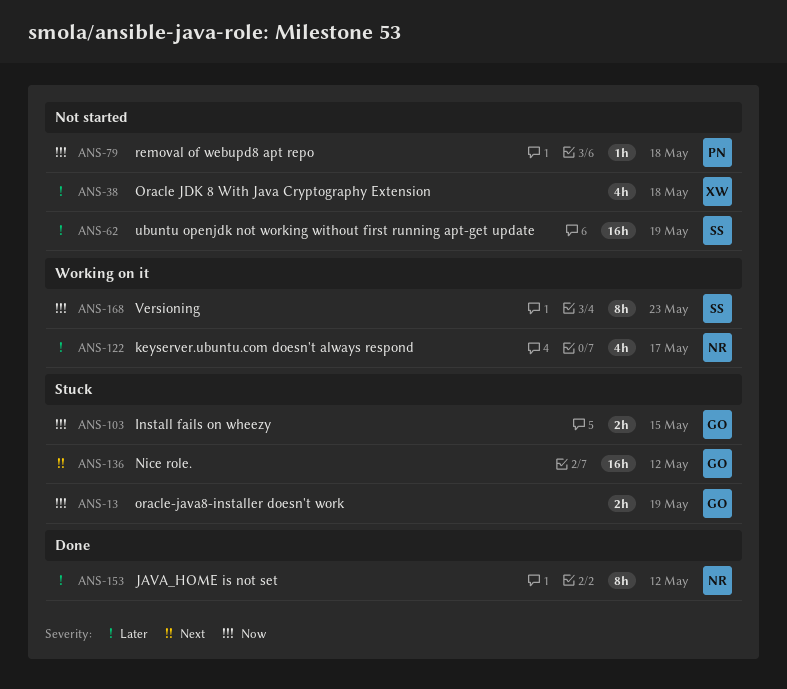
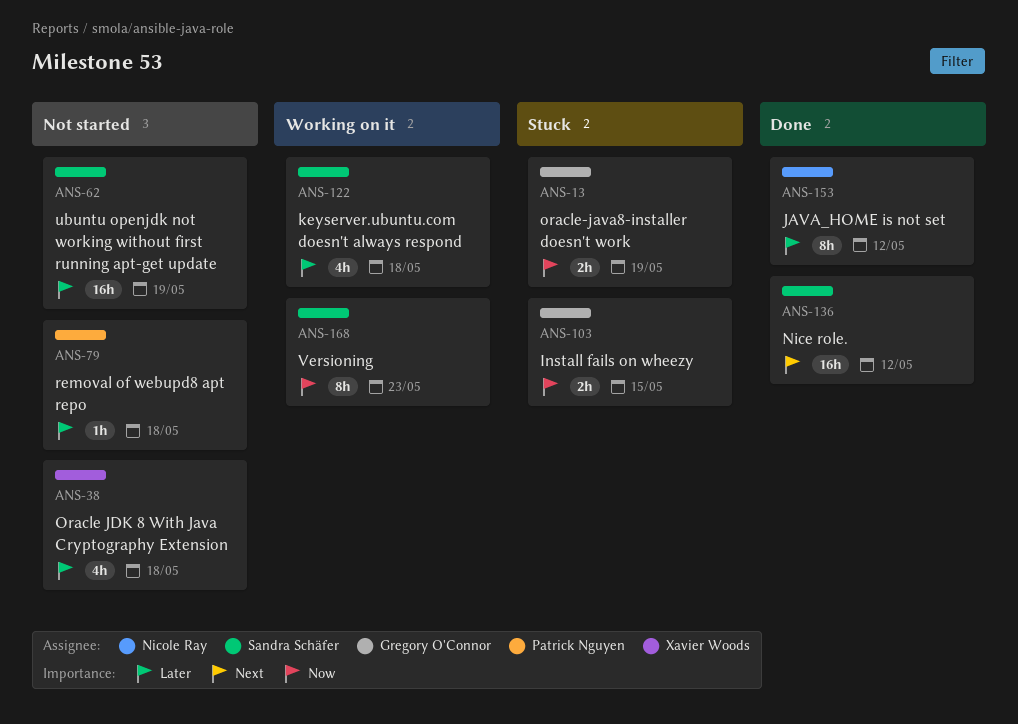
ANS-79, priority: Now -> Later
ANS-122, owner: Nicole Ray -> Sandra Schäfer
ANS-122, due: May 17 -> May 18
ANS-136, status: Stuck -> Done
ANS-136, owner: Gregory O'Connor -> Sandra Schäfer

